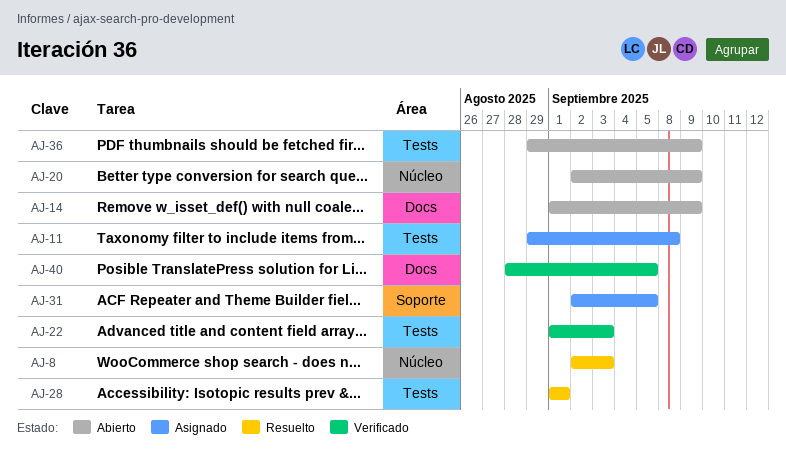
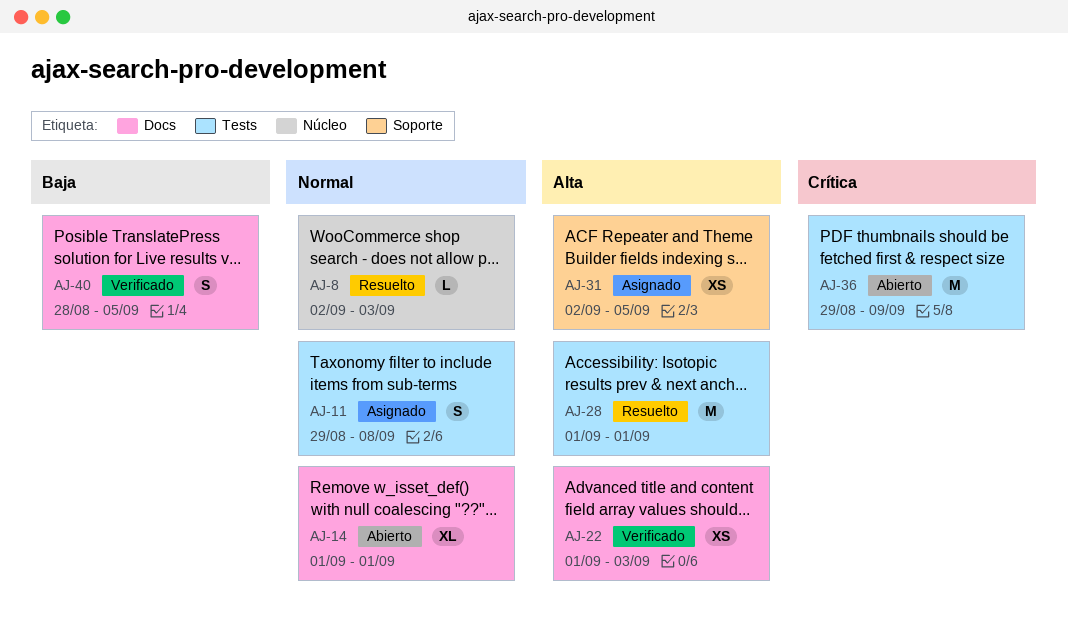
AJ-14, due: Sep 9 -> Sep 1
AJ-20: present -> none
AJ-22, label: Tests -> Docs

